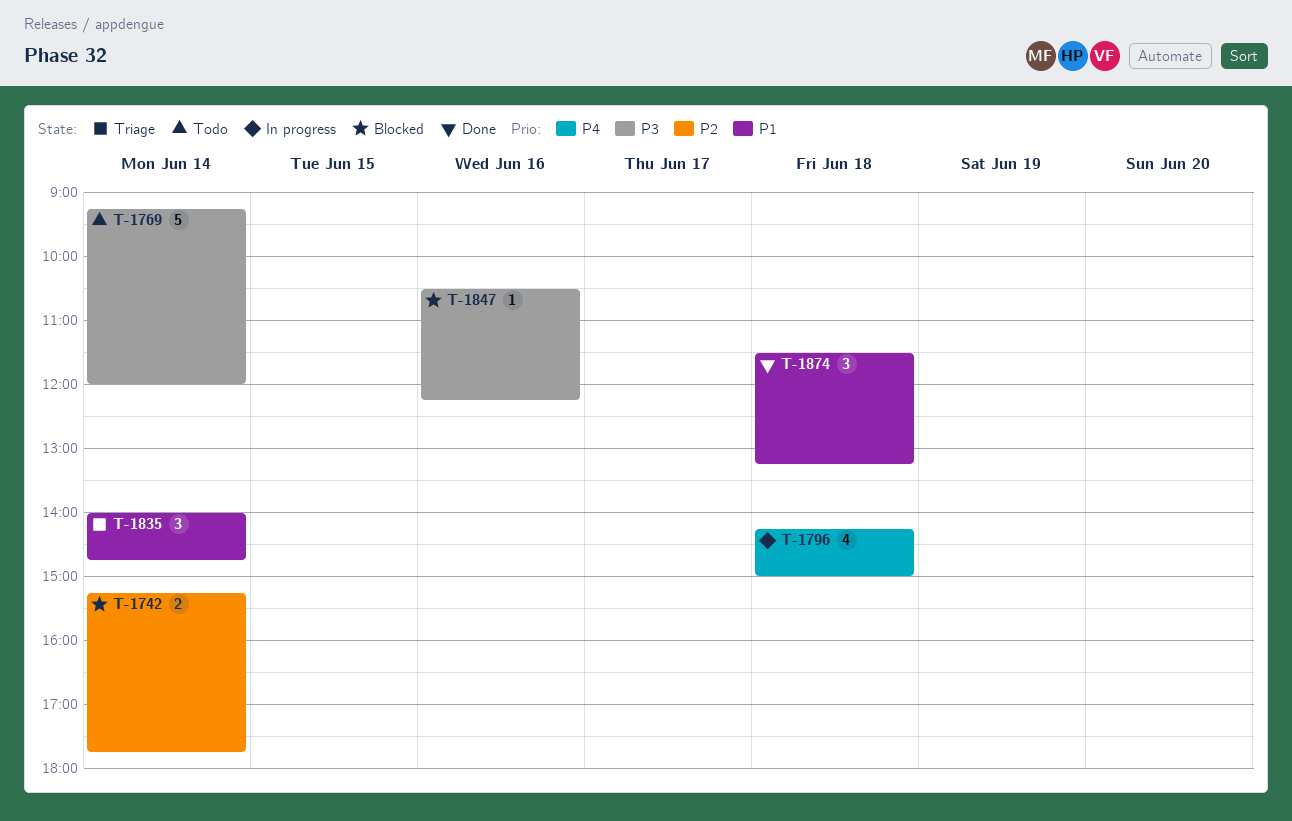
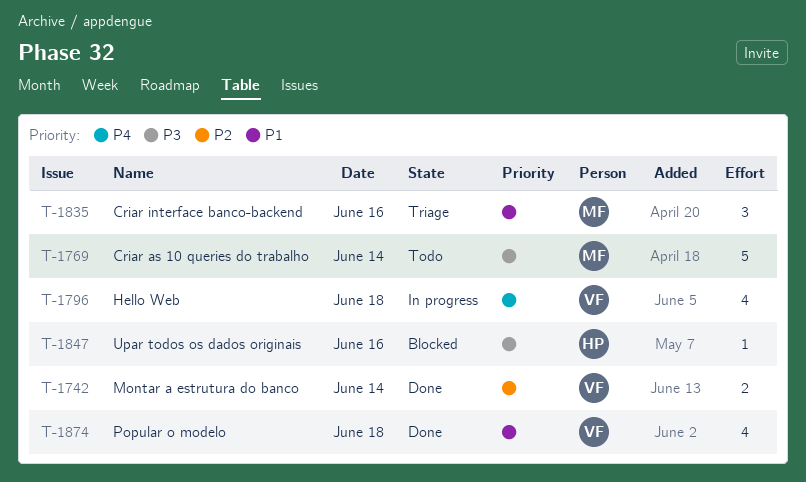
T-1742, status: Blocked -> Done
T-1835, day: Jun 14 -> Jun 16
T-1874, estimate: 3 -> 4

